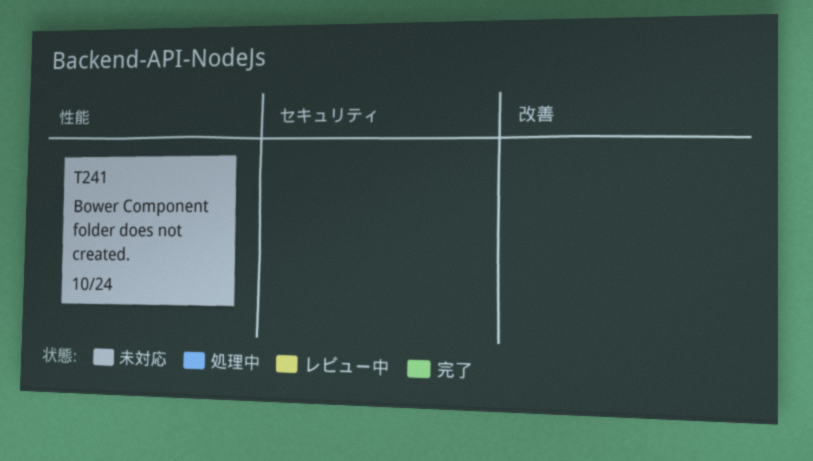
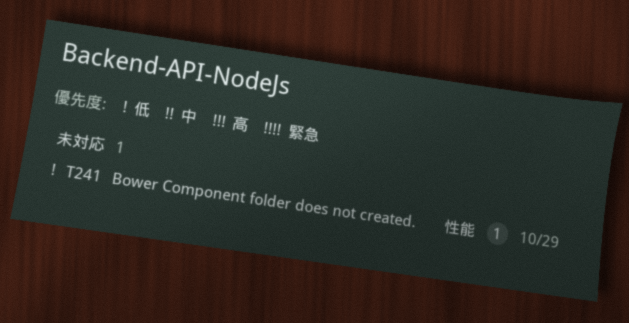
T241, due: Oct 24 -> Oct 29

